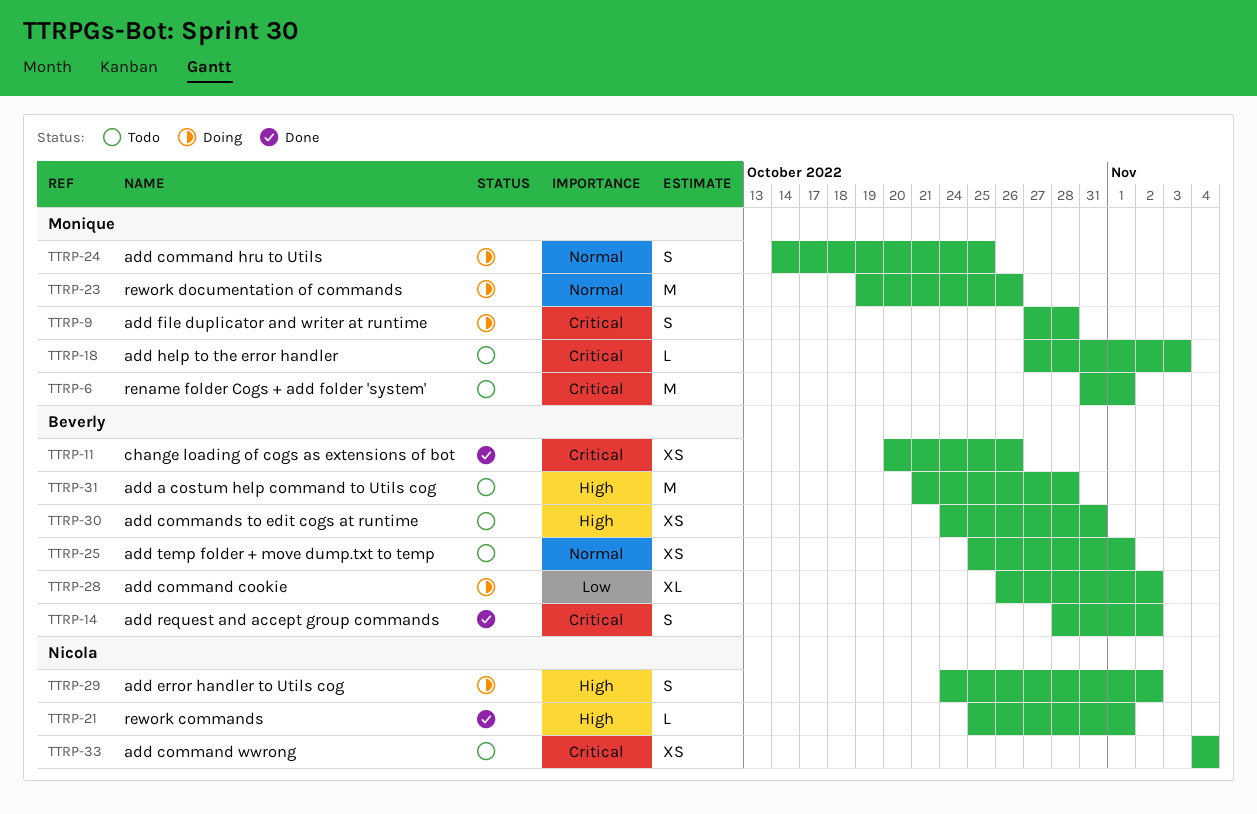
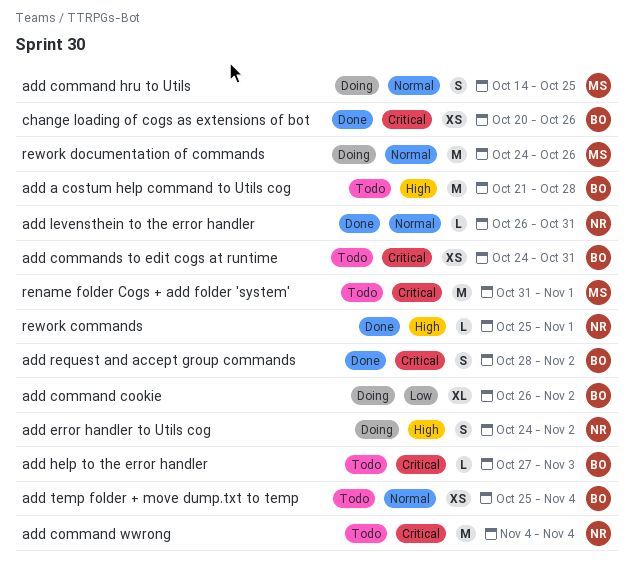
add command wwrong, estimate: XS -> M
add commands to edit cogs at runtime, priority: High -> Critical
add file duplicator and writer at runtime: present -> none
add help to the error handler, owner: Monique -> Beverly
add levensthein to the error handler: none -> present
add temp folder + move dump.txt to temp, due: Nov 1 -> Nov 4
rework documentation of commands, start: Oct 19 -> Oct 24

